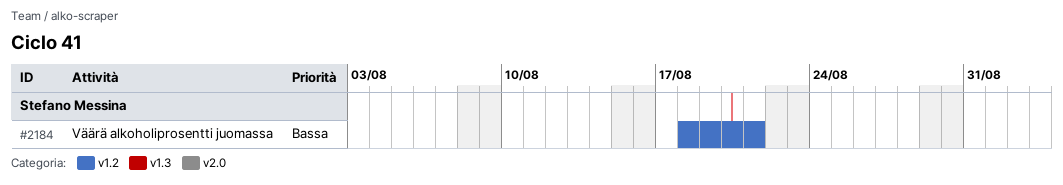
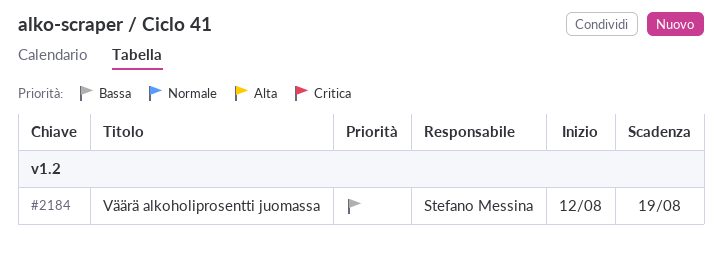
#2184, start: Aug 18 -> Aug 12
#2184, due: Aug 21 -> Aug 19

